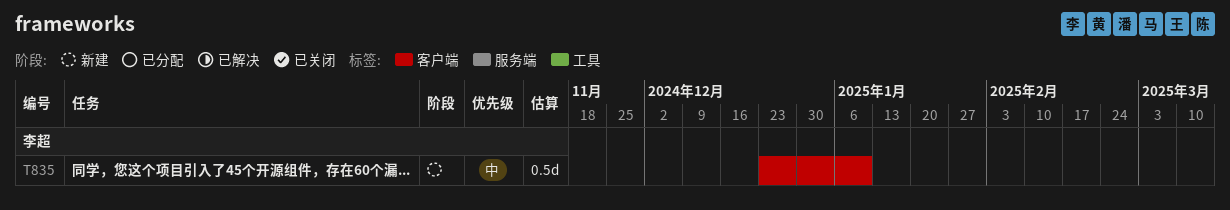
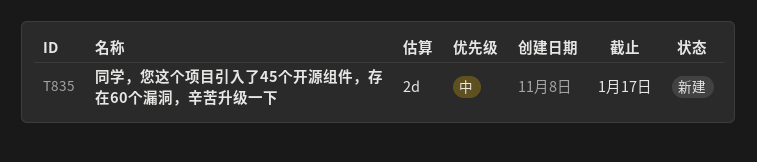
T835, estimate: 0.5d -> 2d
T835, due: Jan 10 -> Jan 17

